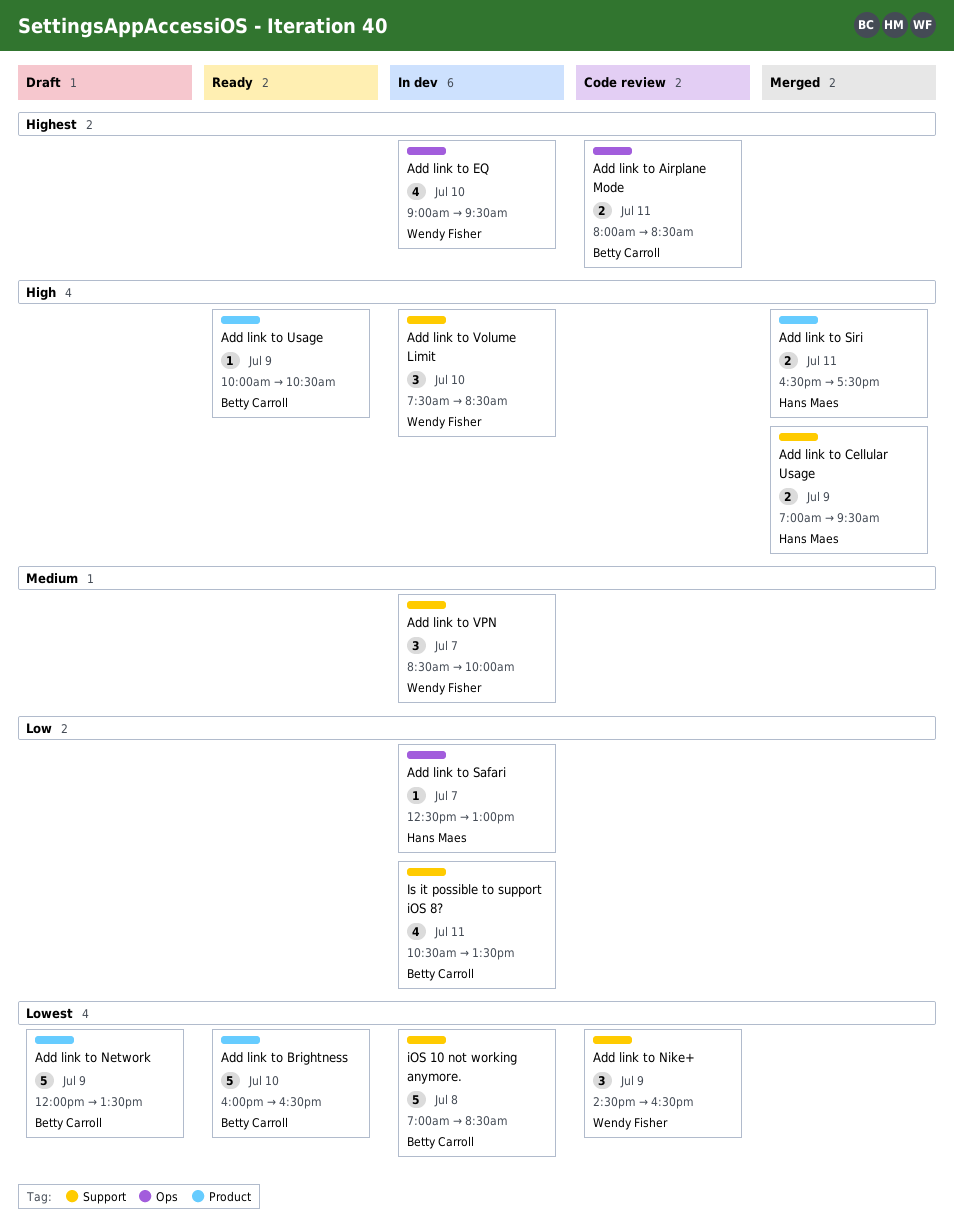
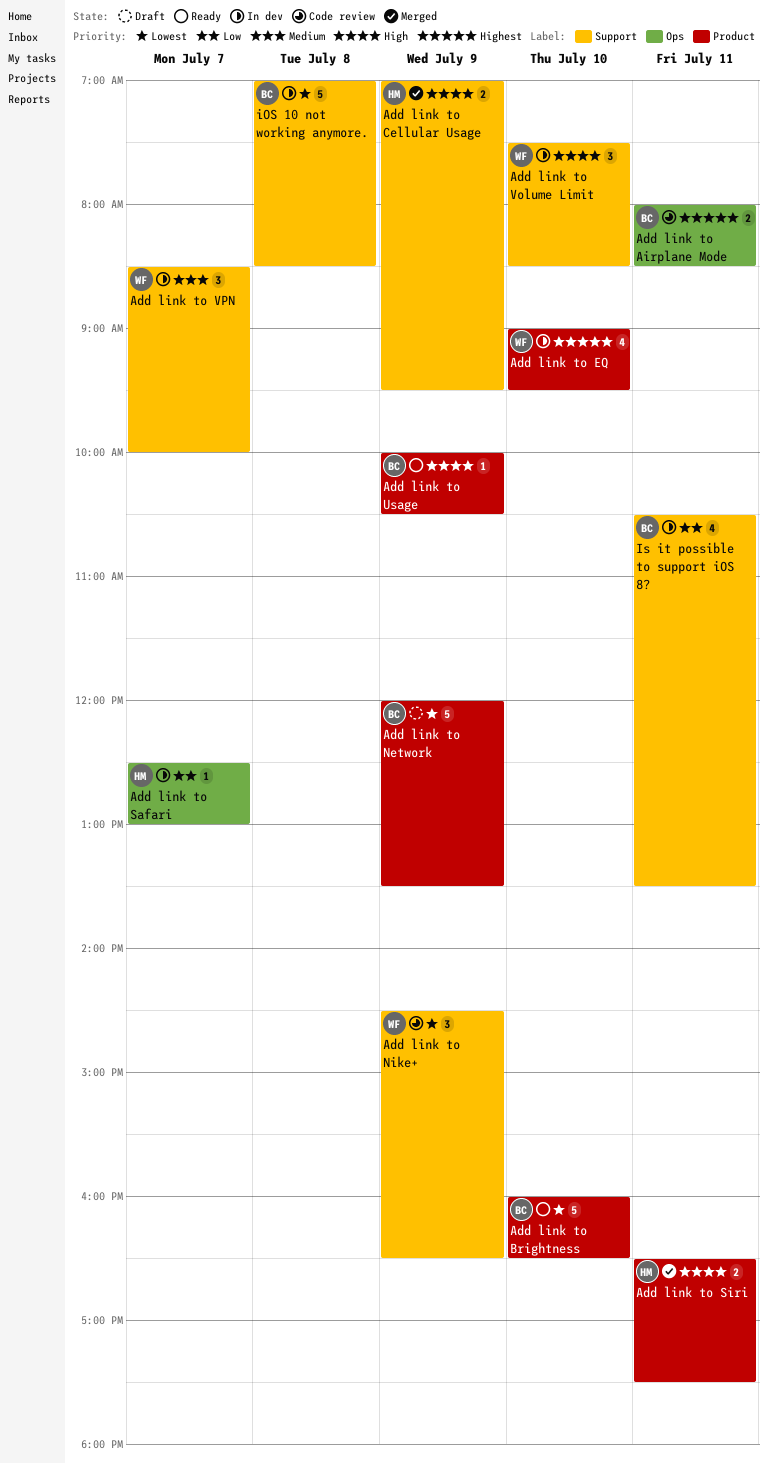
Add link to EQ, label: Ops -> Product

